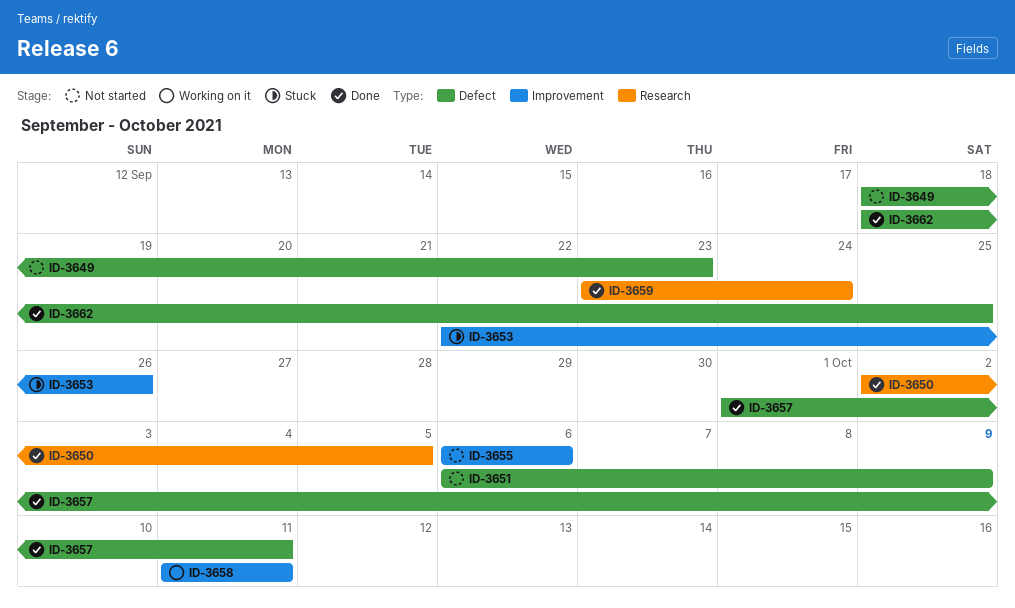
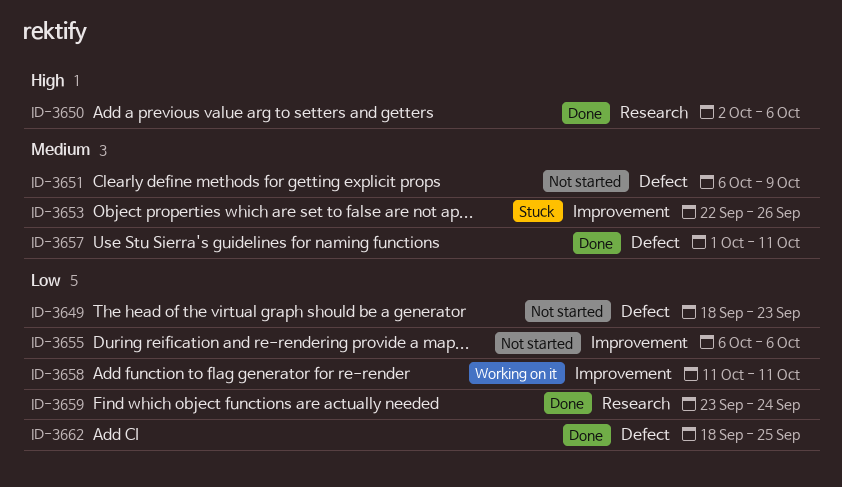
ID-3650, due: Oct 5 -> Oct 6

